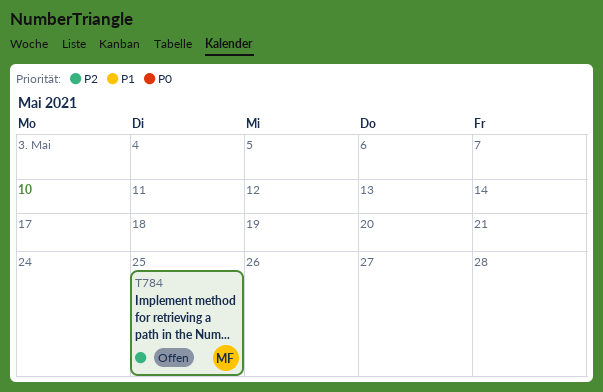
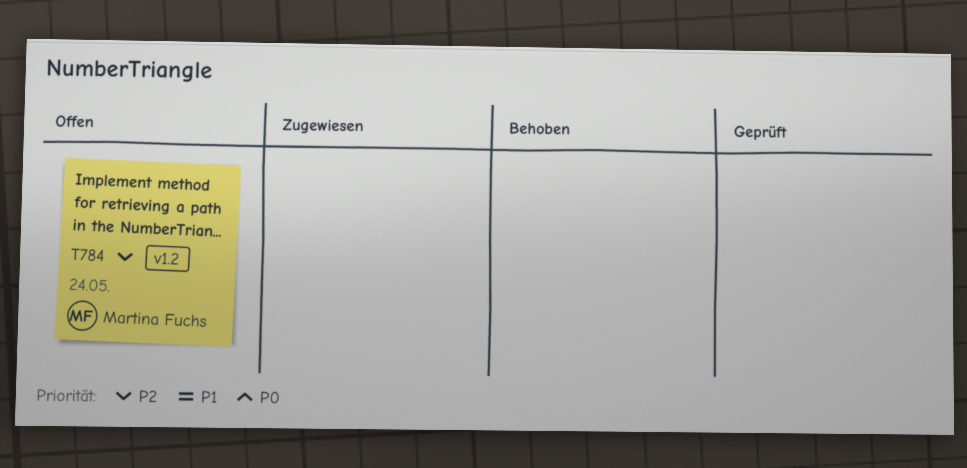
T784, due: May 25 -> May 24

